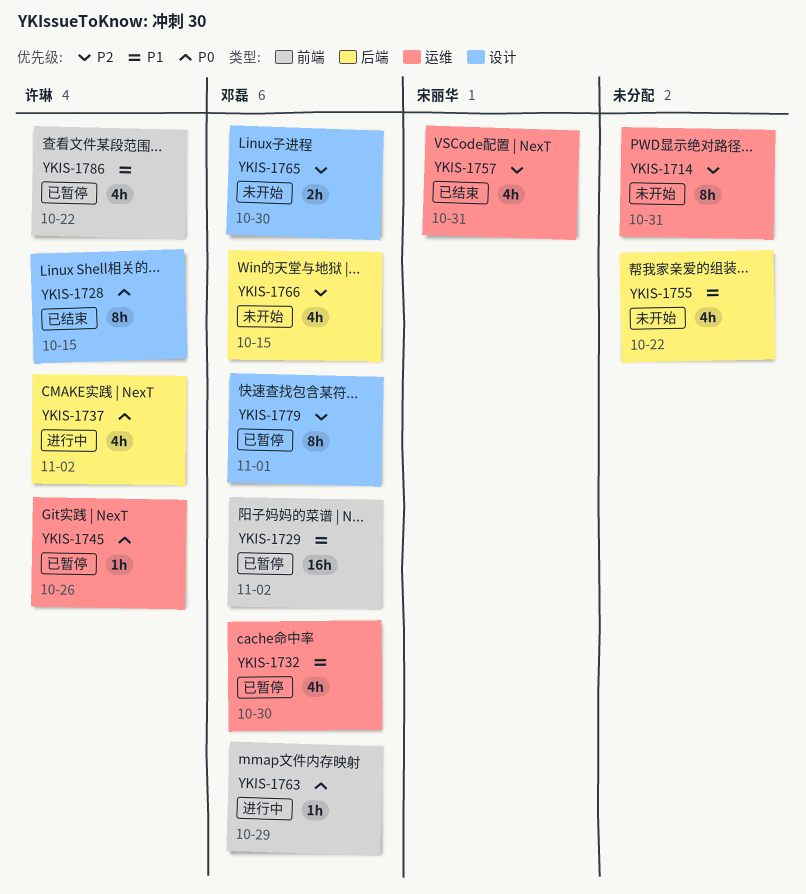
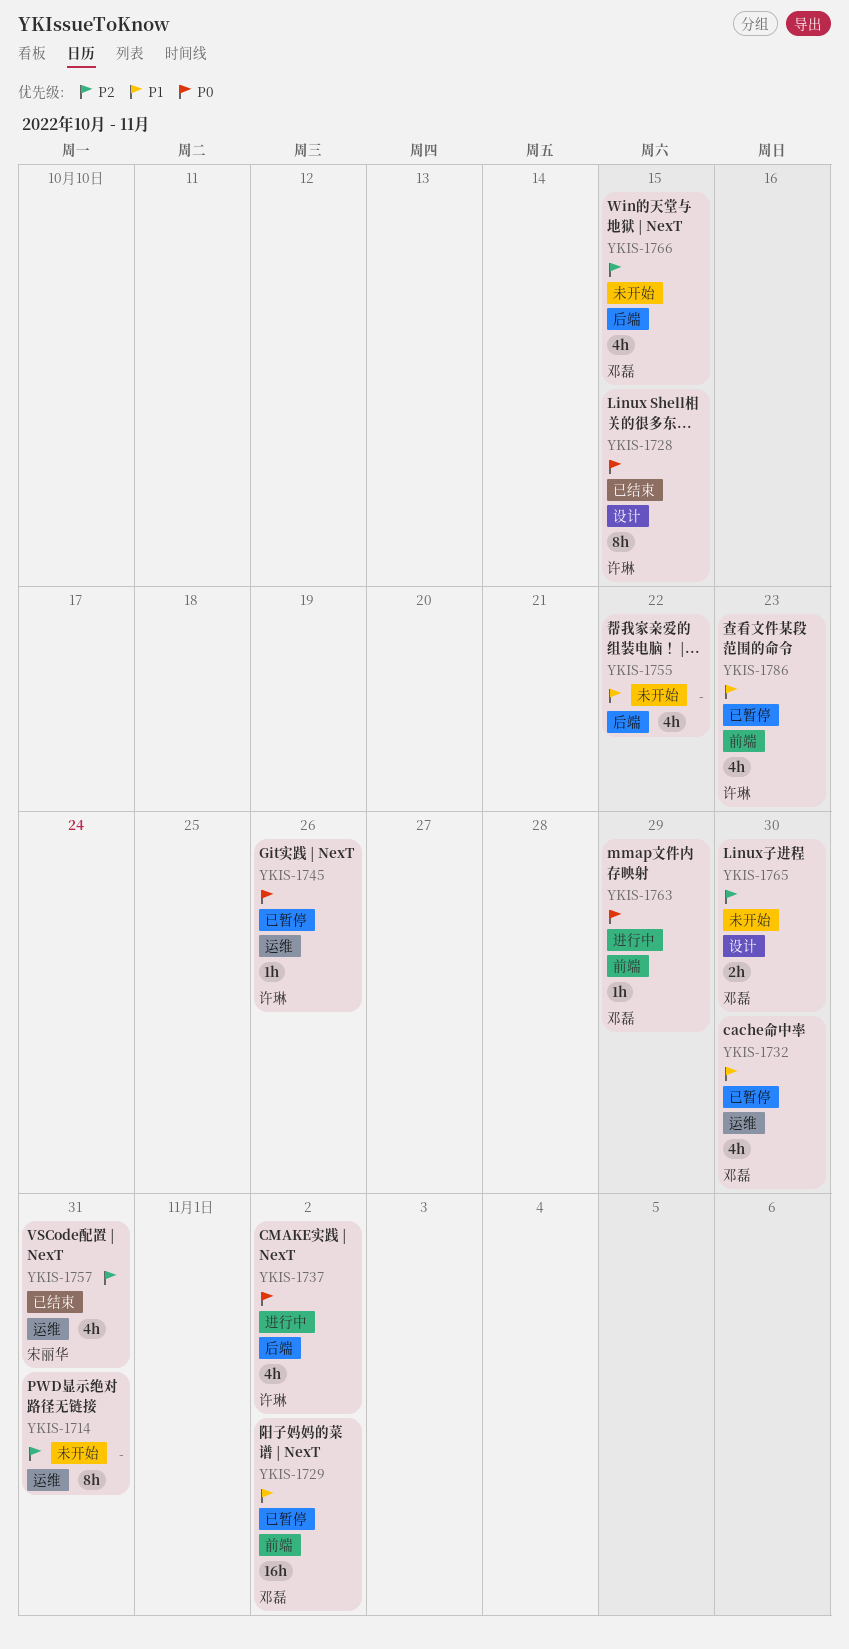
YKIS-1779: present -> none
YKIS-1786, due: Oct 22 -> Oct 23

